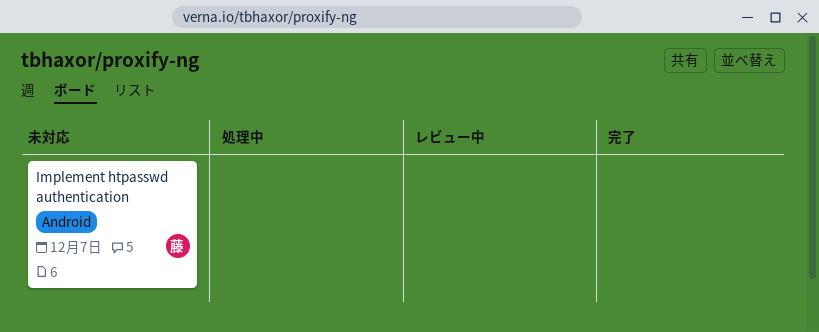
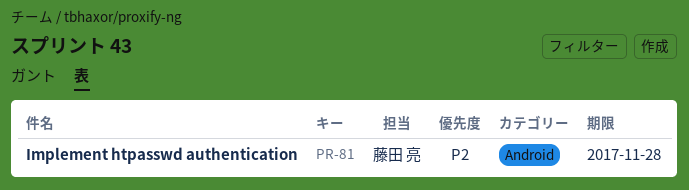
Implement htpasswd authentication, due: Dec 7 -> Nov 28

